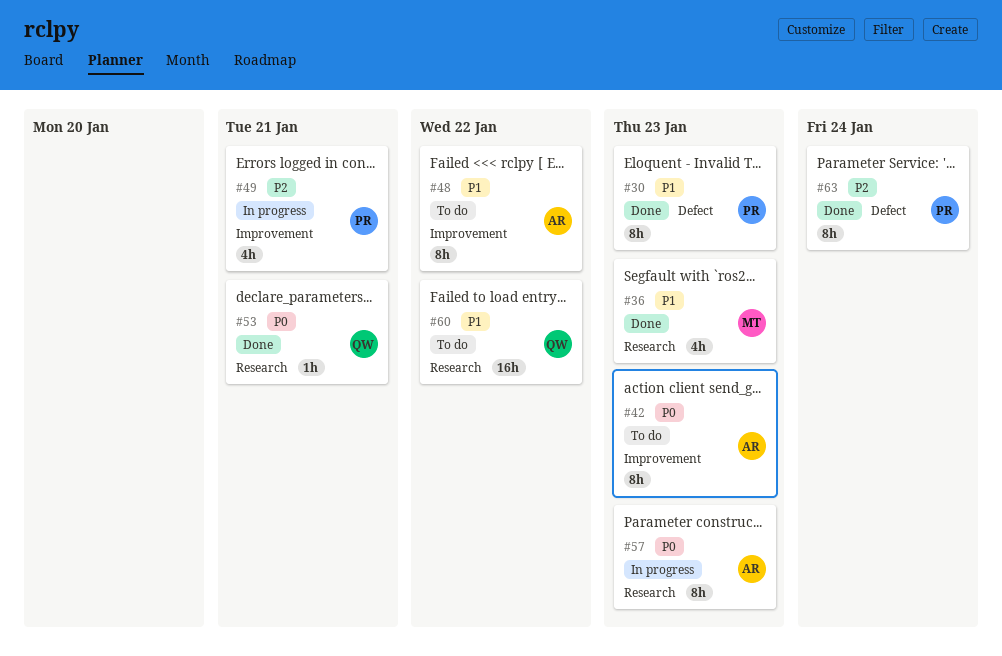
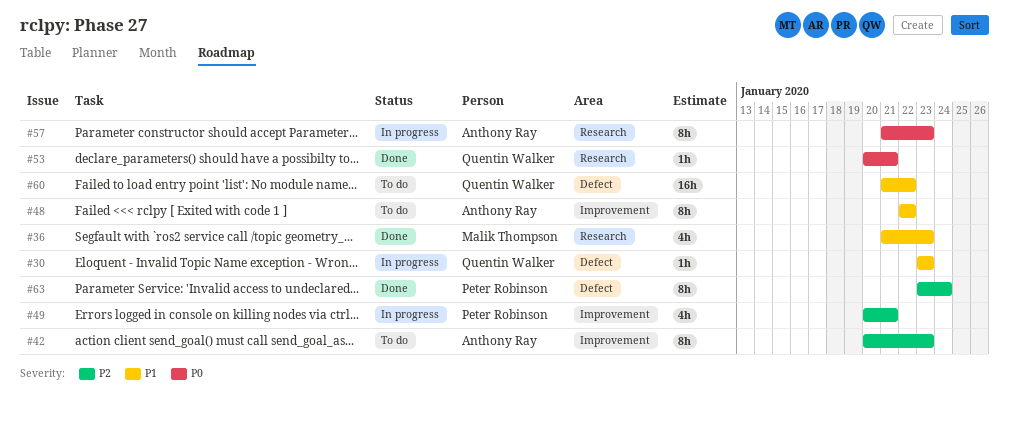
#30, status: Done -> In progress
#30, owner: Peter Robinson -> Quentin Walker
#30, estimate: 8h -> 1h
#42, priority: P0 -> P2
#60, label: Research -> Defect

